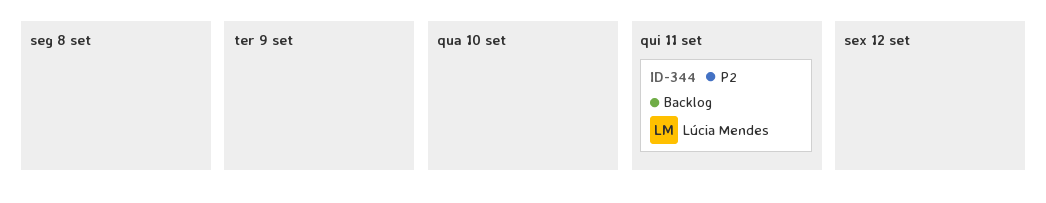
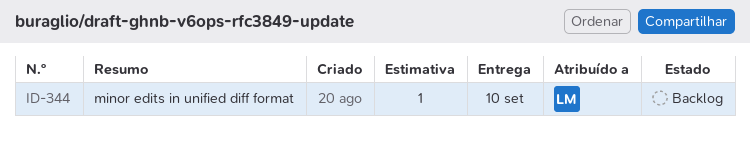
ID-344, due: Sep 11 -> Sep 10

